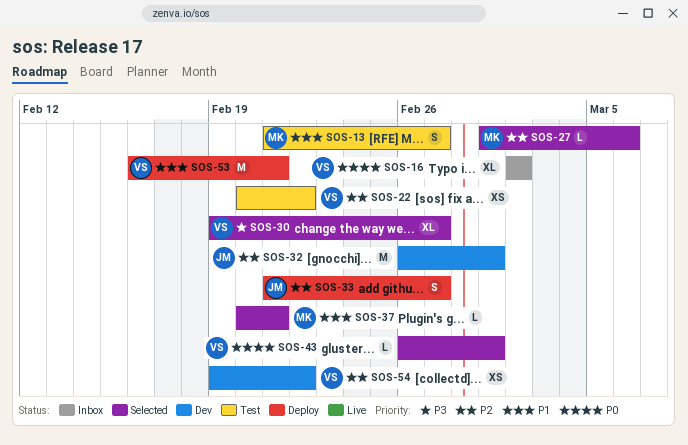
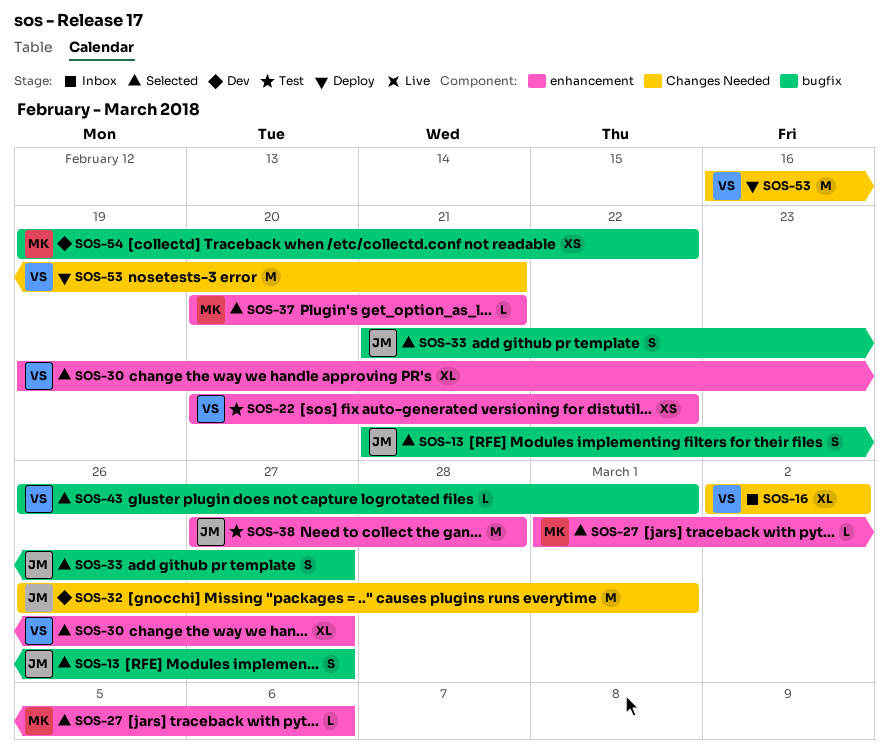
SOS-13, status: Test -> Selected
SOS-13, owner: MK -> JM
SOS-33, status: Deploy -> Selected
SOS-38: none -> present
SOS-54, owner: VS -> MK

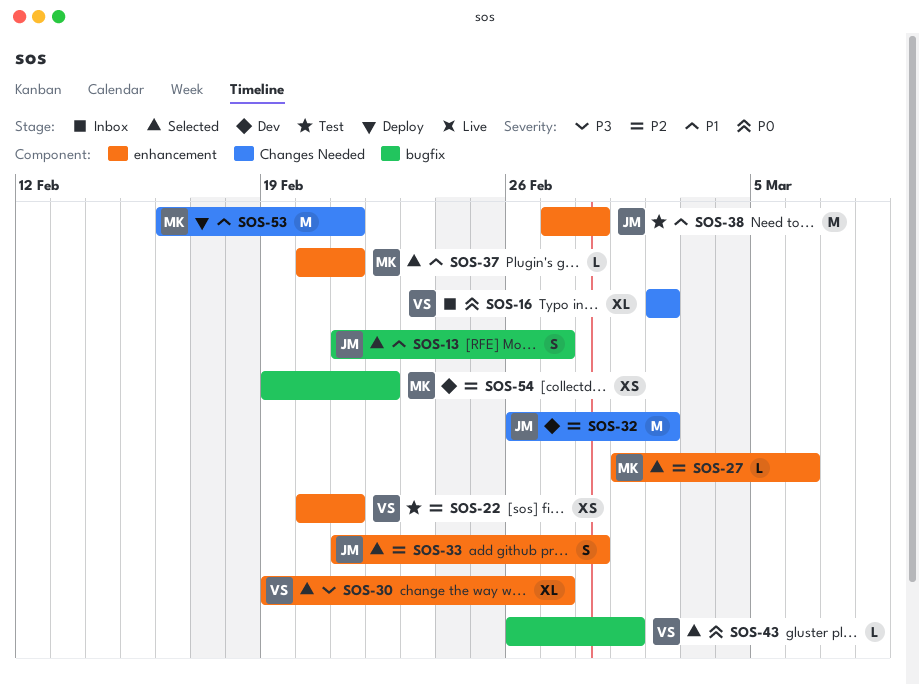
SOS-22, due: Feb 22 -> Feb 21
SOS-32, due: Mar 1 -> Mar 2
SOS-33, label: bugfix -> enhancement
SOS-33, due: Feb 27 -> Feb 28
SOS-53, owner: VS -> MK

